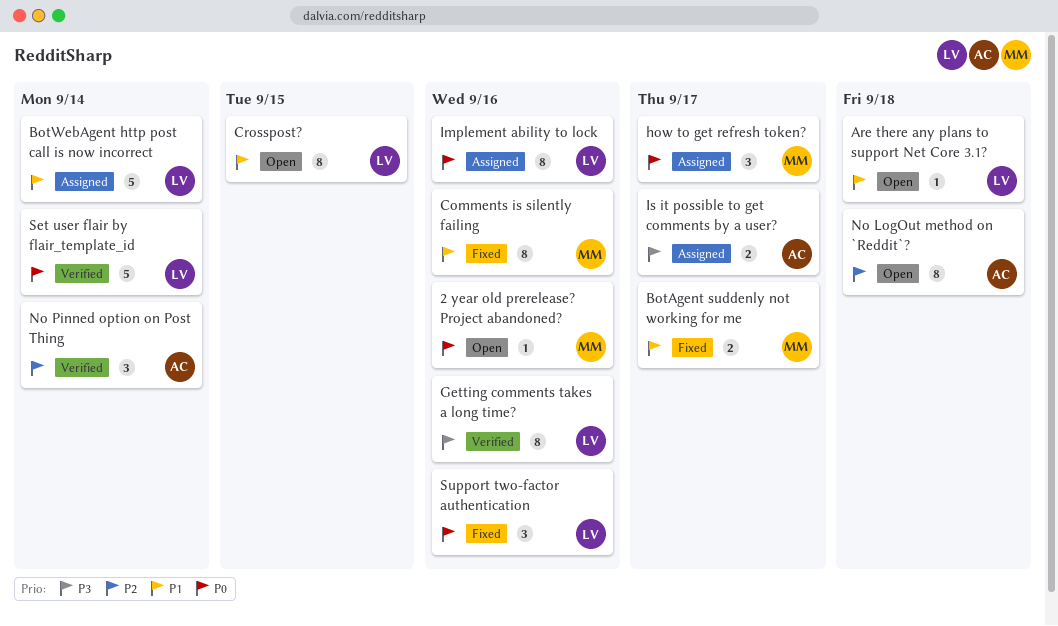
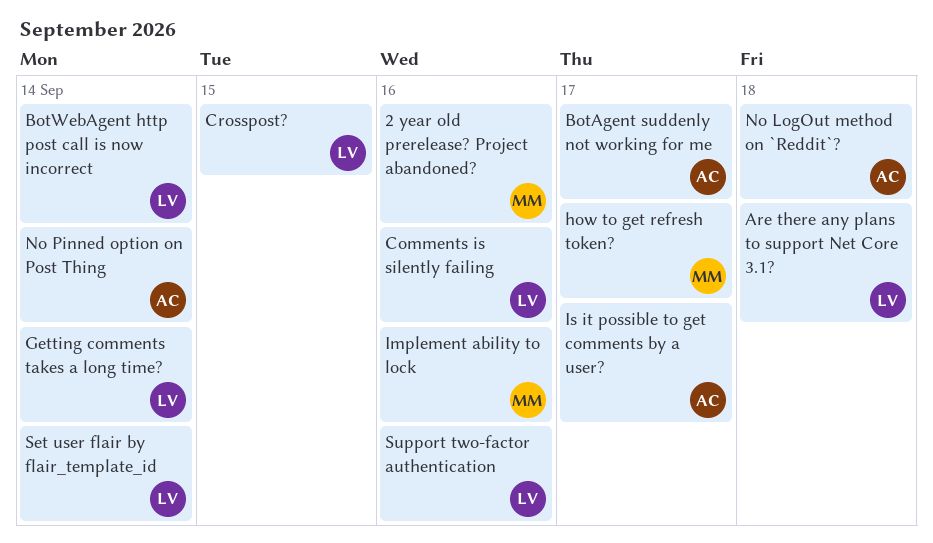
BotAgent suddenly not working for me, owner: MM -> AC
Comments is silently failing, owner: MM -> LV
Getting comments takes a long time?, due: Sep 16 -> Sep 14
Implement ability to lock, owner: LV -> MM

